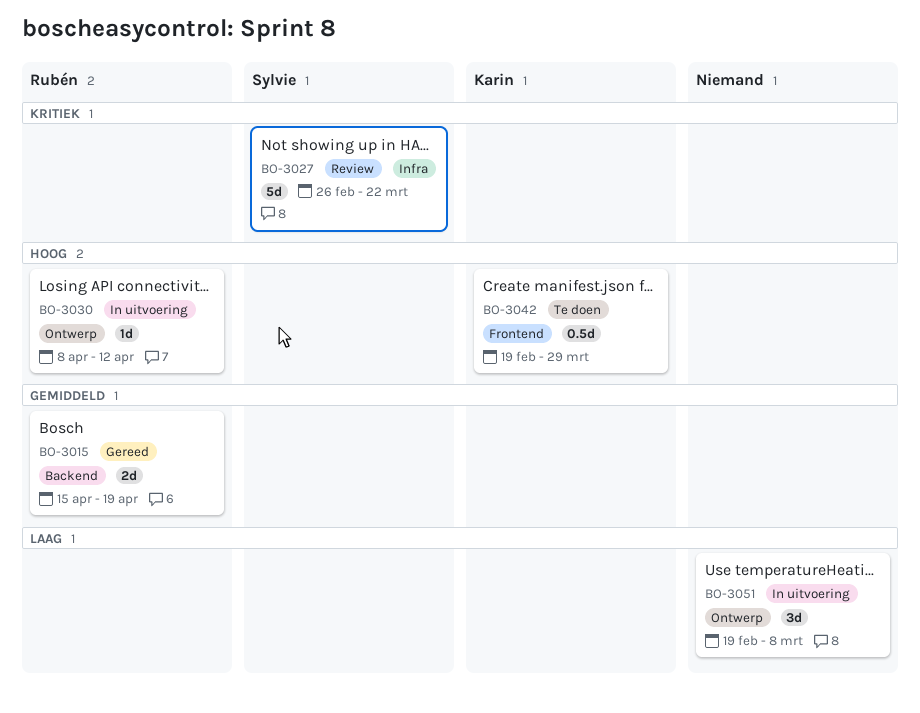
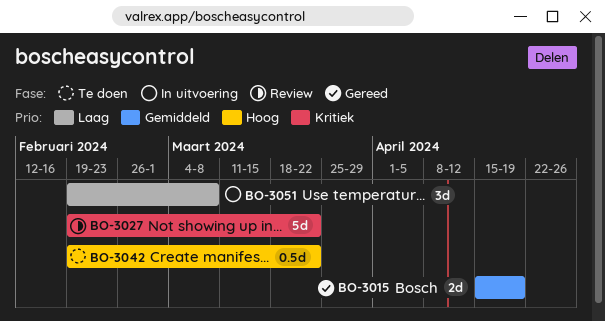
BO-3027, start: Feb 26 -> Feb 19
BO-3030: present -> none
BO-3042, due: Mar 29 -> Mar 22

